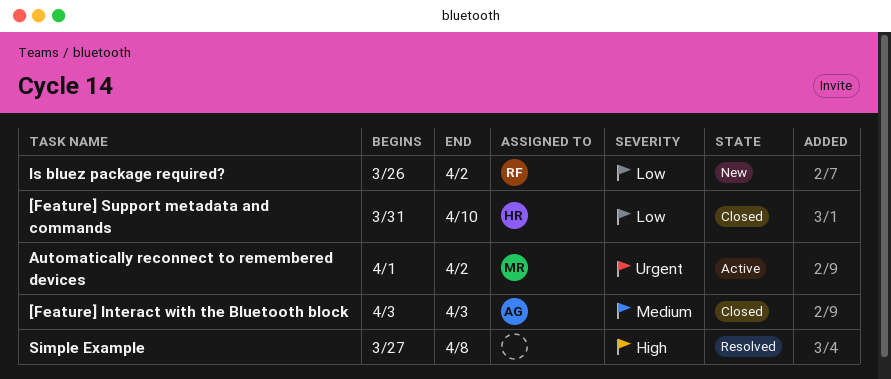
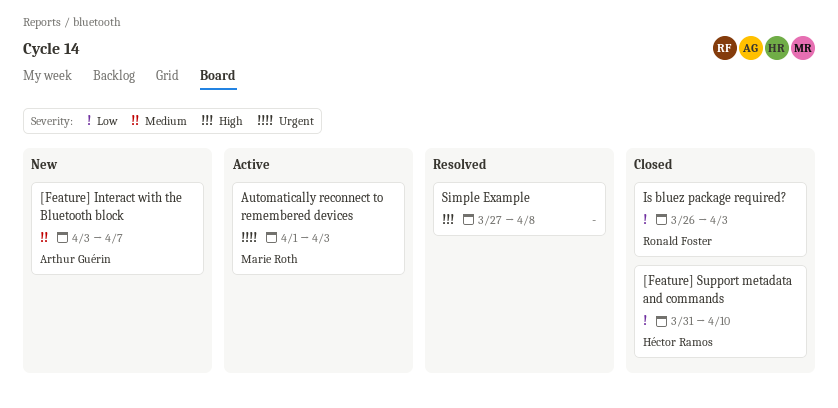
[Feature] Interact with the Bluetooth block, status: Closed -> New
[Feature] Interact with the Bluetooth block, due: Apr 3 -> Apr 7
Automatically reconnect to remembered devices, due: Apr 2 -> Apr 3
Is bluez package required?, status: New -> Closed
Is bluez package required?, due: Apr 2 -> Apr 3

